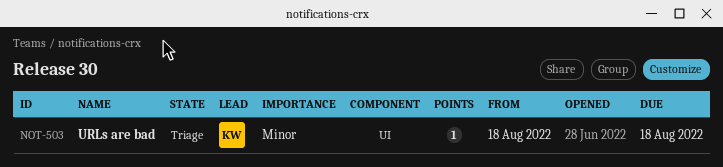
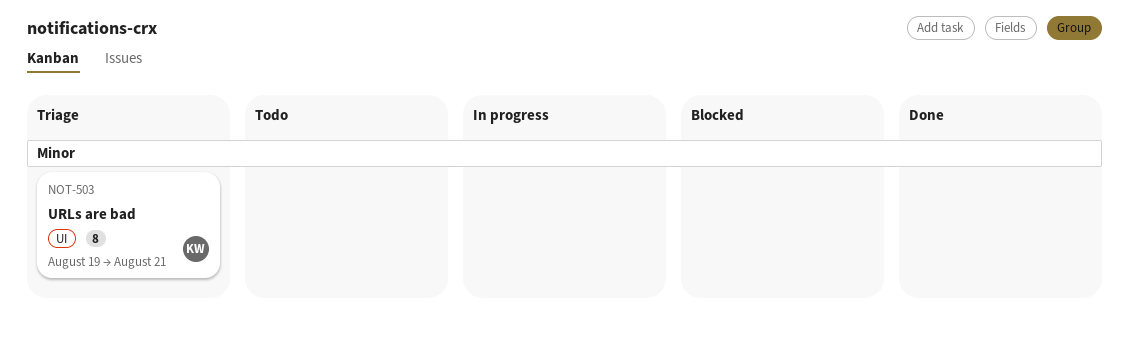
NOT-503, estimate: 1 -> 8
NOT-503, start: Aug 18 -> Aug 19
NOT-503, due: Aug 18 -> Aug 21

